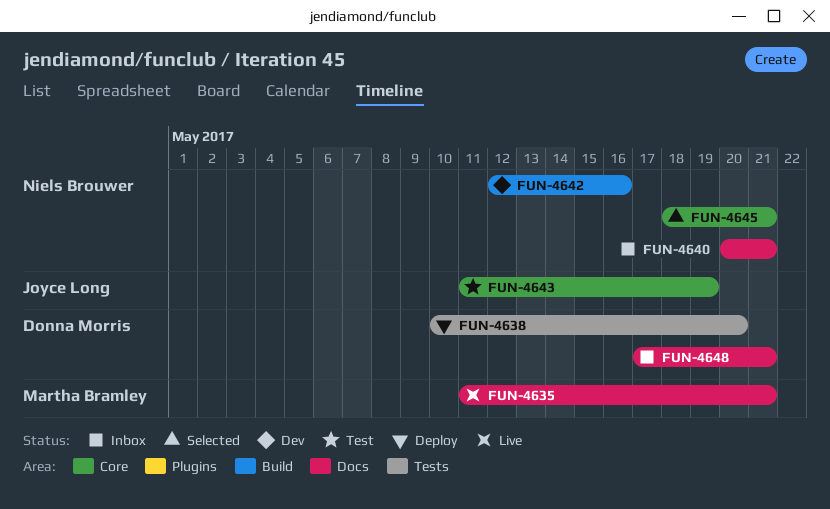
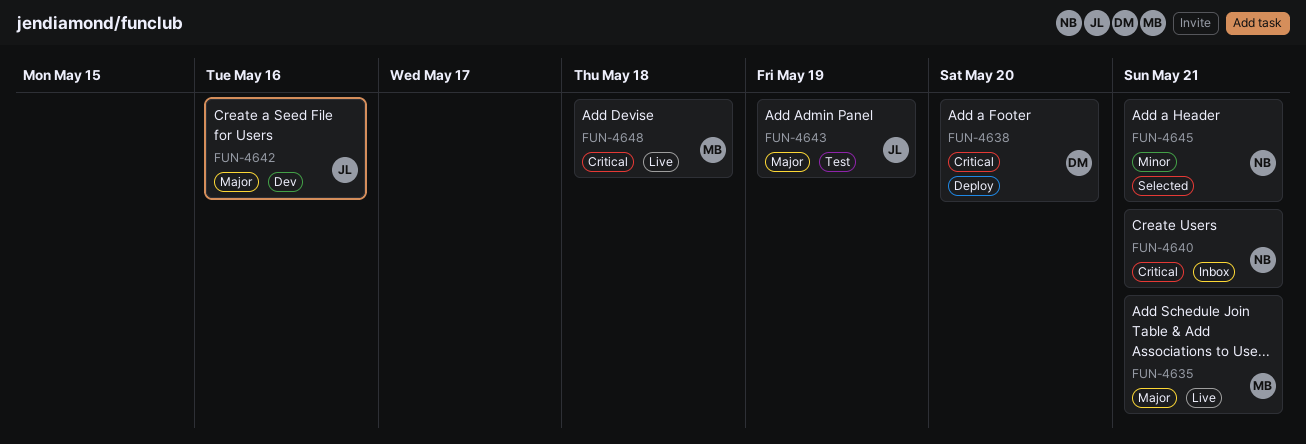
FUN-4642, owner: Niels Brouwer -> Joyce Long
FUN-4648, status: Inbox -> Live
FUN-4648, owner: Donna Morris -> Martha Bramley
FUN-4648, due: May 21 -> May 18

